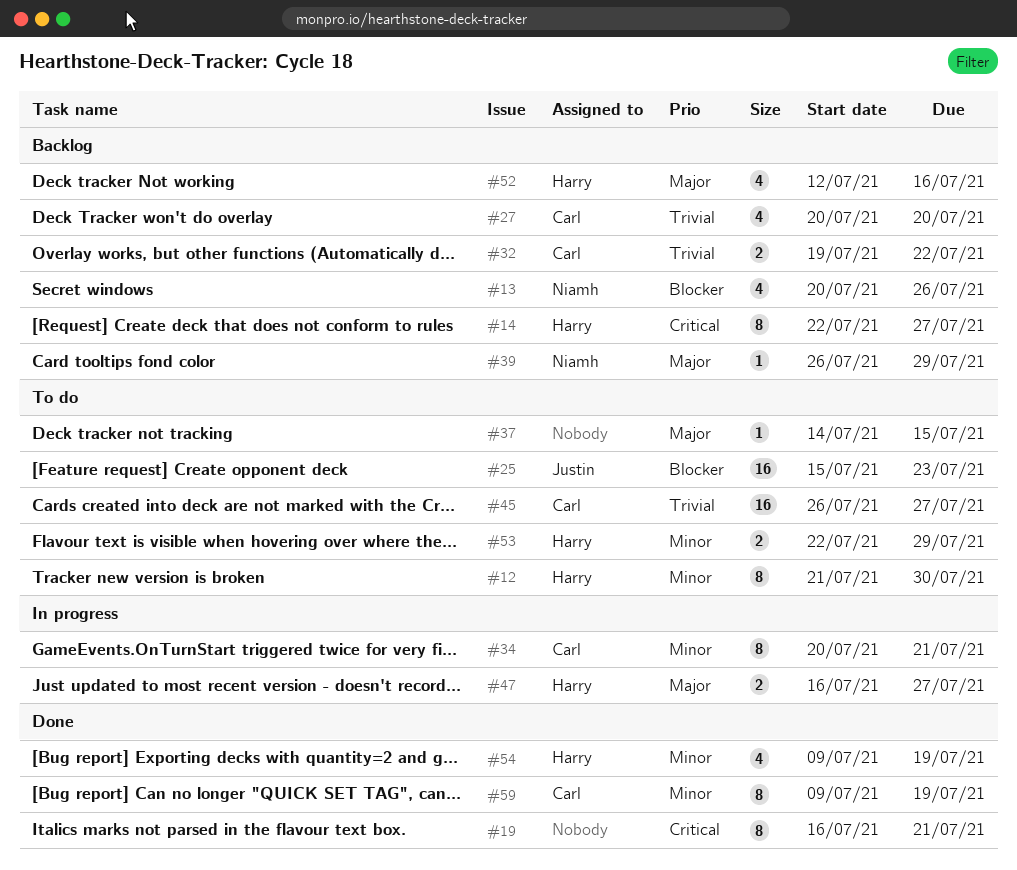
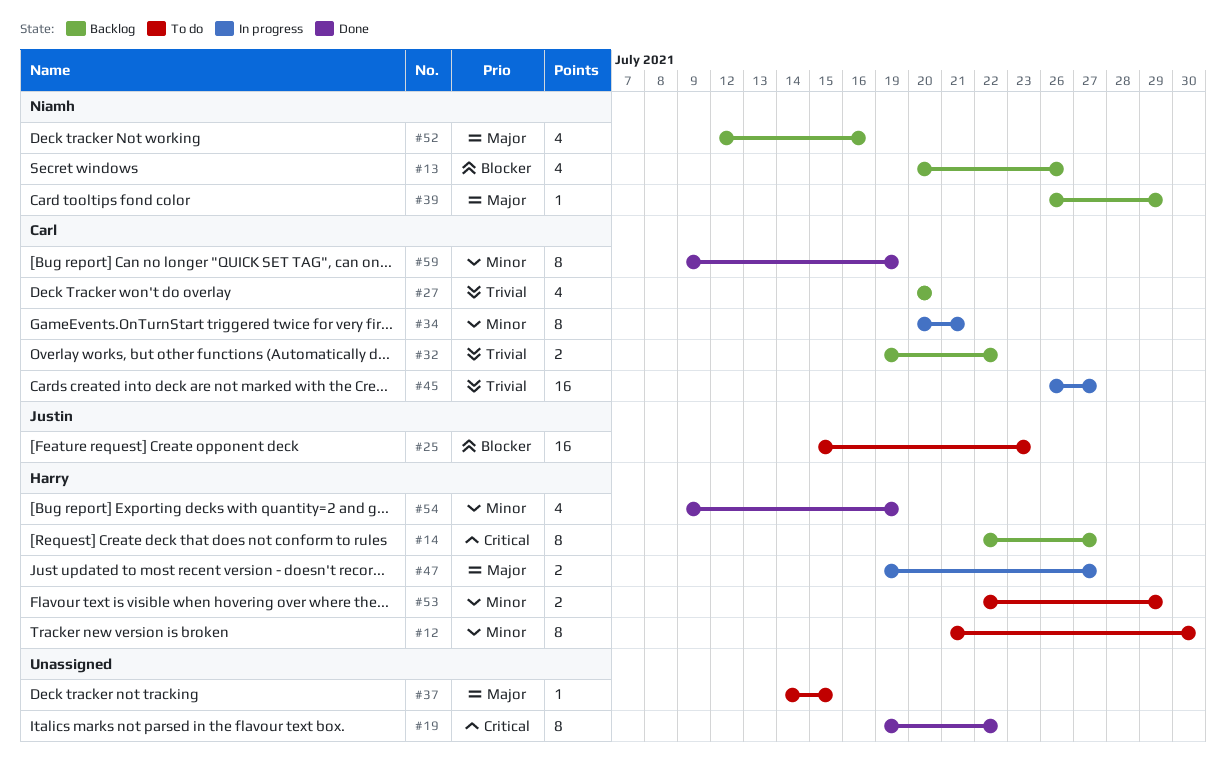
#19, start: Jul 16 -> Jul 19
#19, due: Jul 21 -> Jul 22
#45, status: To do -> In progress
#47, start: Jul 16 -> Jul 19
#52, owner: Harry -> Niamh

